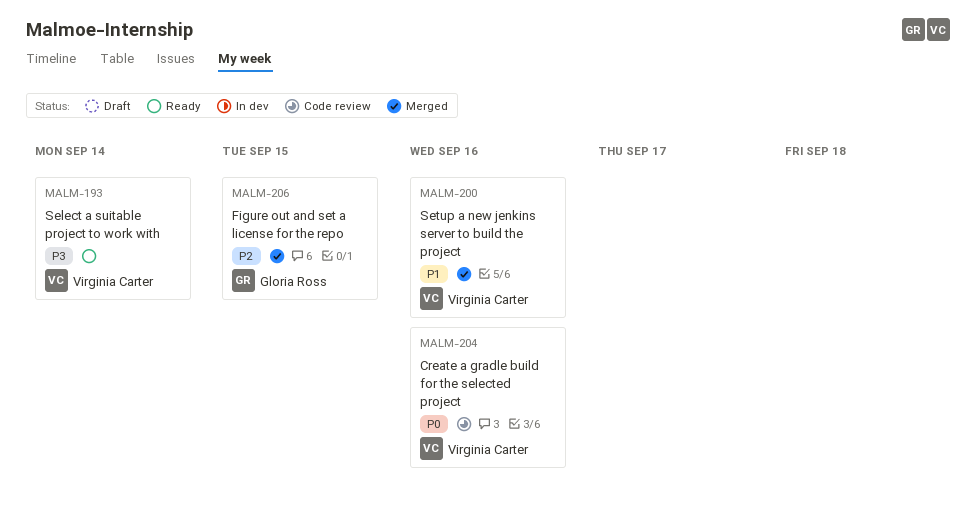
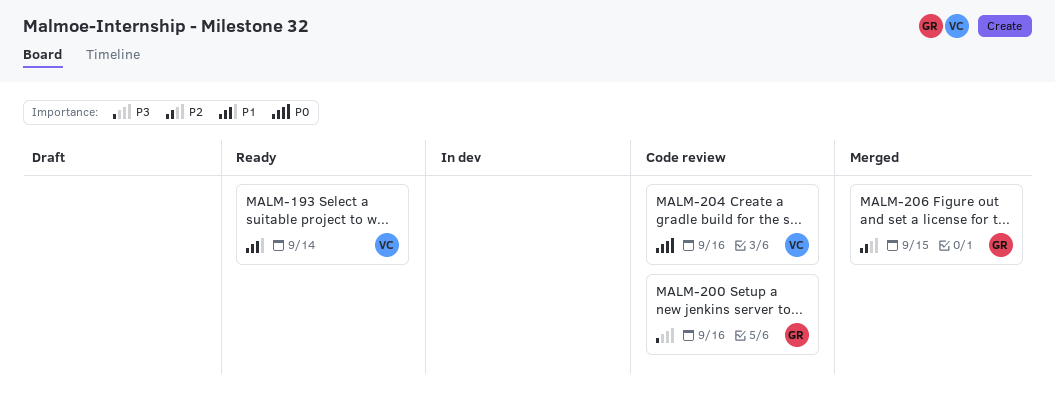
MALM-193, priority: P3 -> P1
MALM-200, status: Merged -> Code review
MALM-200, owner: Virginia Carter -> Gloria Ross
MALM-200, priority: P1 -> P3

